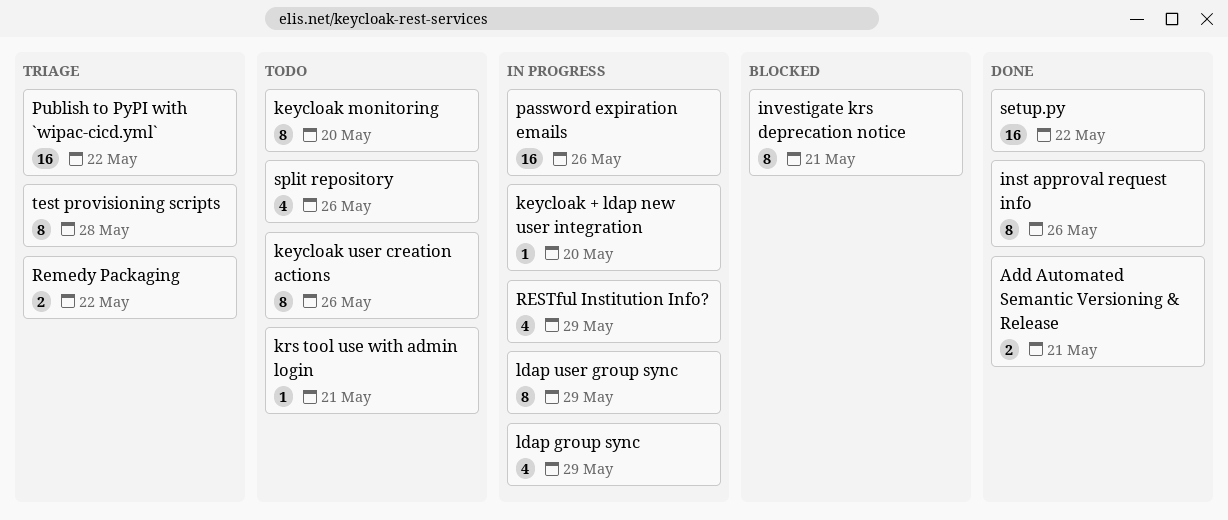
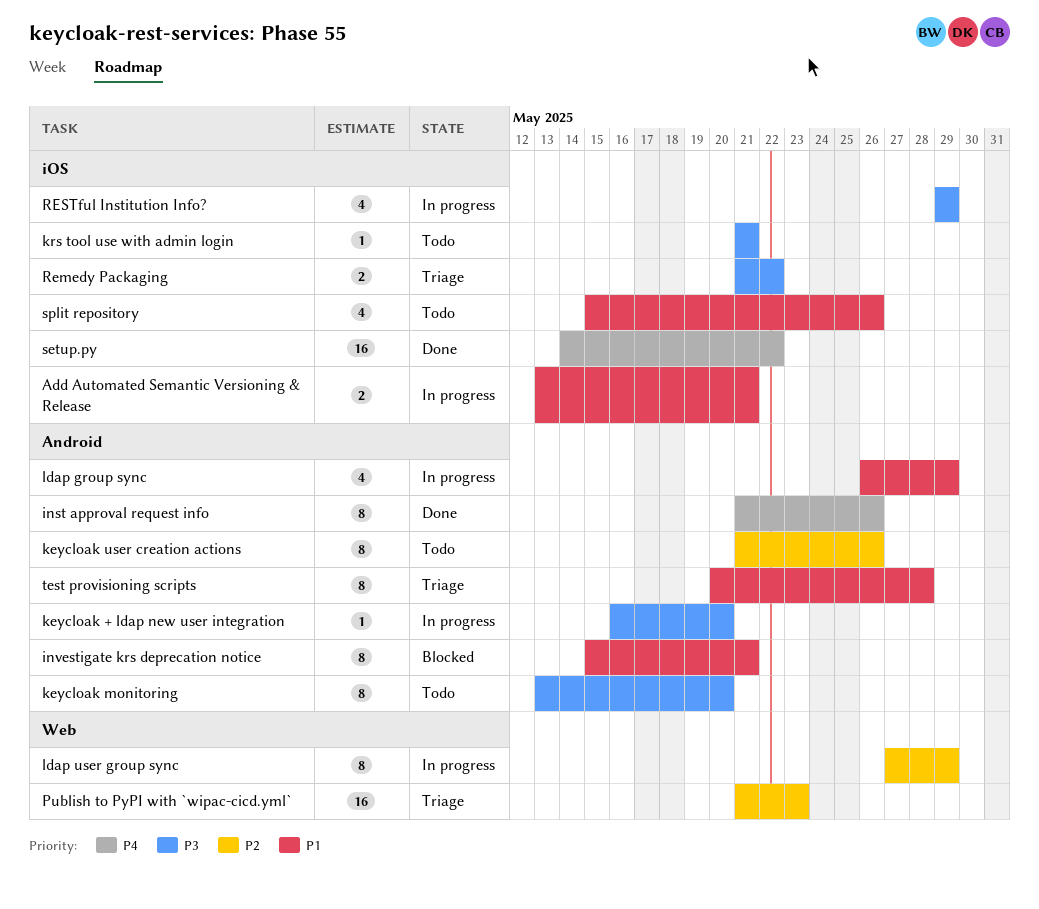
Add Automated Semantic Versioning & Release, status: Done -> In progress
password expiration emails: present -> none
Publish to PyPI with `wipac-cicd.yml`, due: May 22 -> May 23

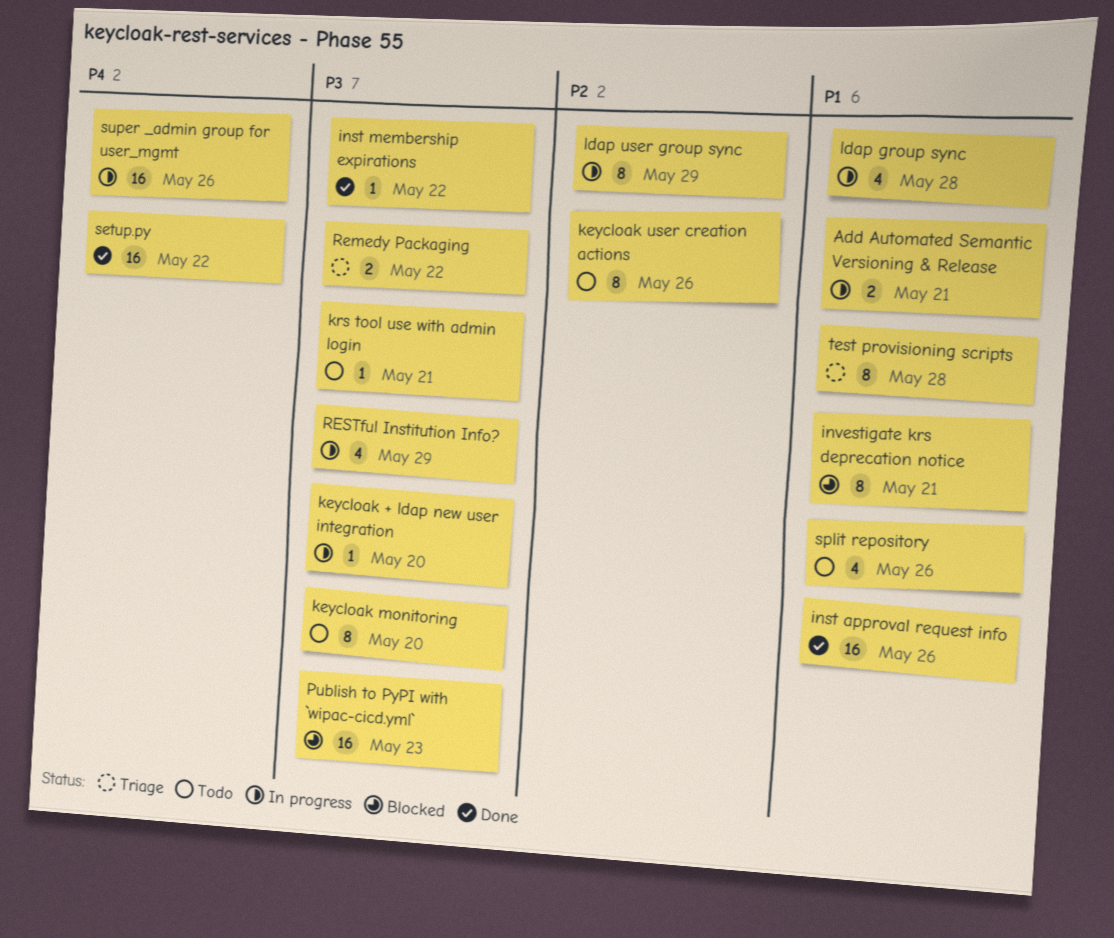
inst approval request info, priority: P4 -> P1
inst approval request info, estimate: 8 -> 16
inst membership expirations: none -> present
ldap group sync, due: May 29 -> May 28
Publish to PyPI with `wipac-cicd.yml`, status: Triage -> Blocked
Publish to PyPI with `wipac-cicd.yml`, priority: P2 -> P3
super _admin group for user_mgmt: none -> present

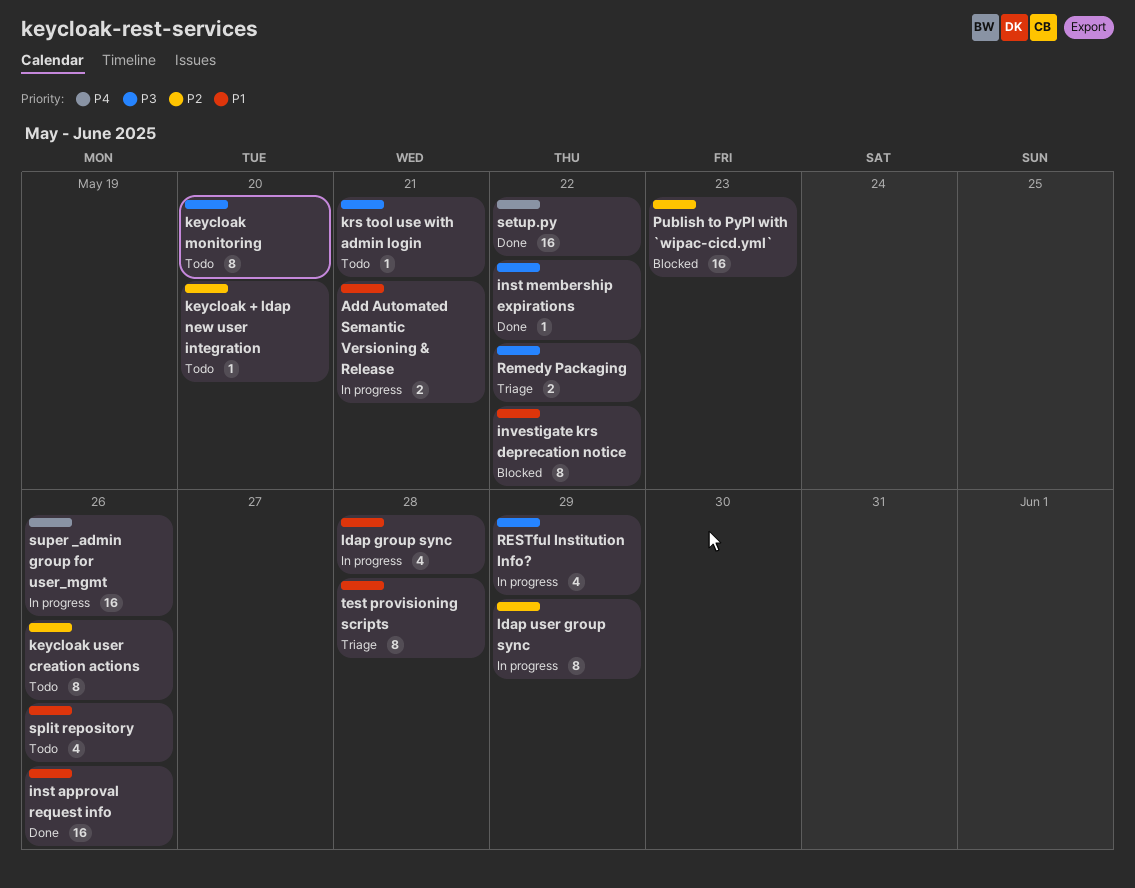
investigate krs deprecation notice, due: May 21 -> May 22
keycloak + ldap new user integration, status: In progress -> Todo
keycloak + ldap new user integration, priority: P3 -> P2
Publish to PyPI with `wipac-cicd.yml`, priority: P3 -> P2

